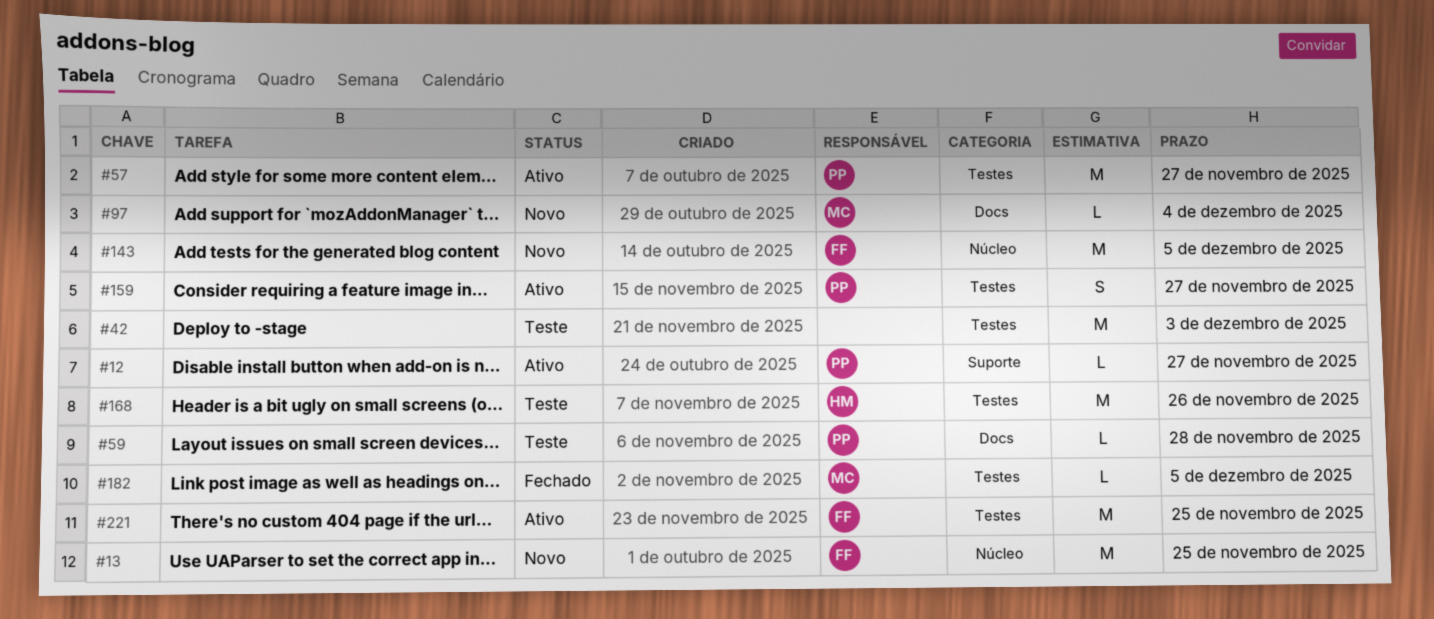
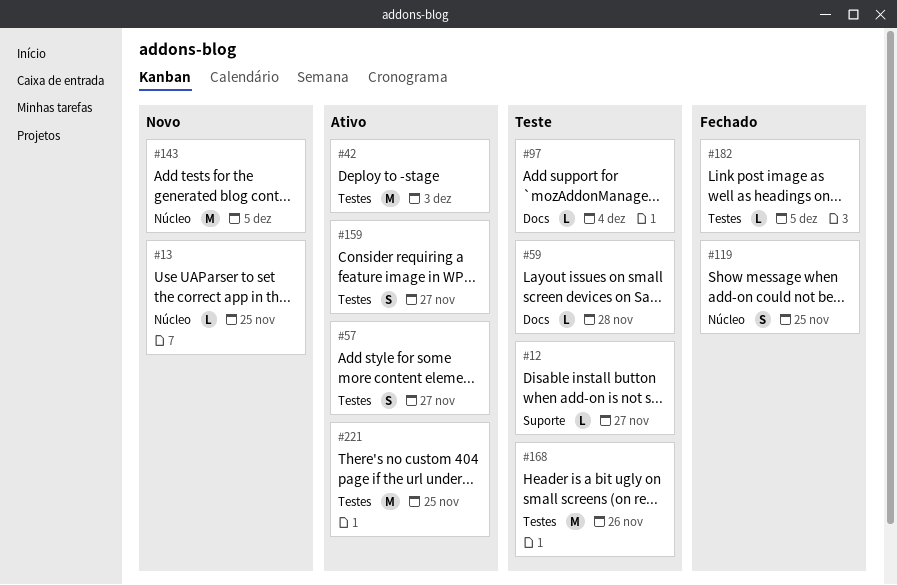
#12, status: Ativo -> Teste
#13, estimate: M -> L
#42, status: Teste -> Ativo
#57, estimate: M -> S
#97, status: Novo -> Teste
#119: none -> present

